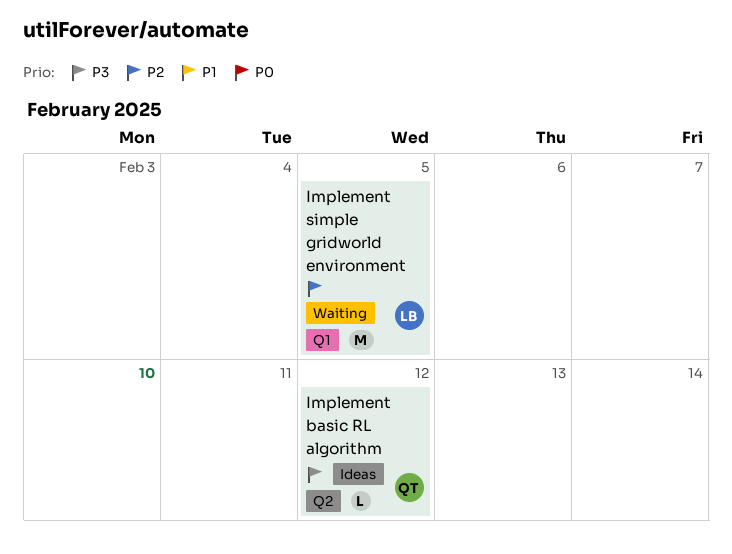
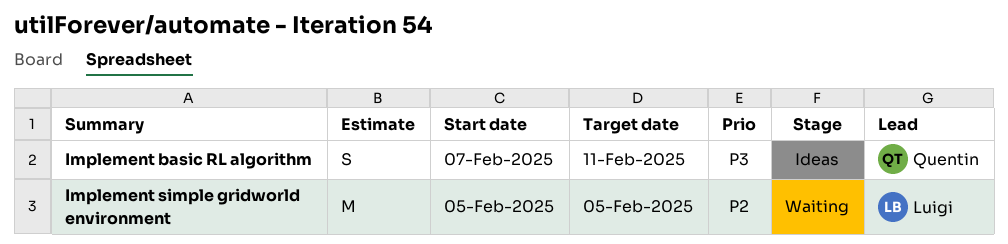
Implement basic RL algorithm, estimate: L -> S
Implement basic RL algorithm, due: Feb 12 -> Feb 11

